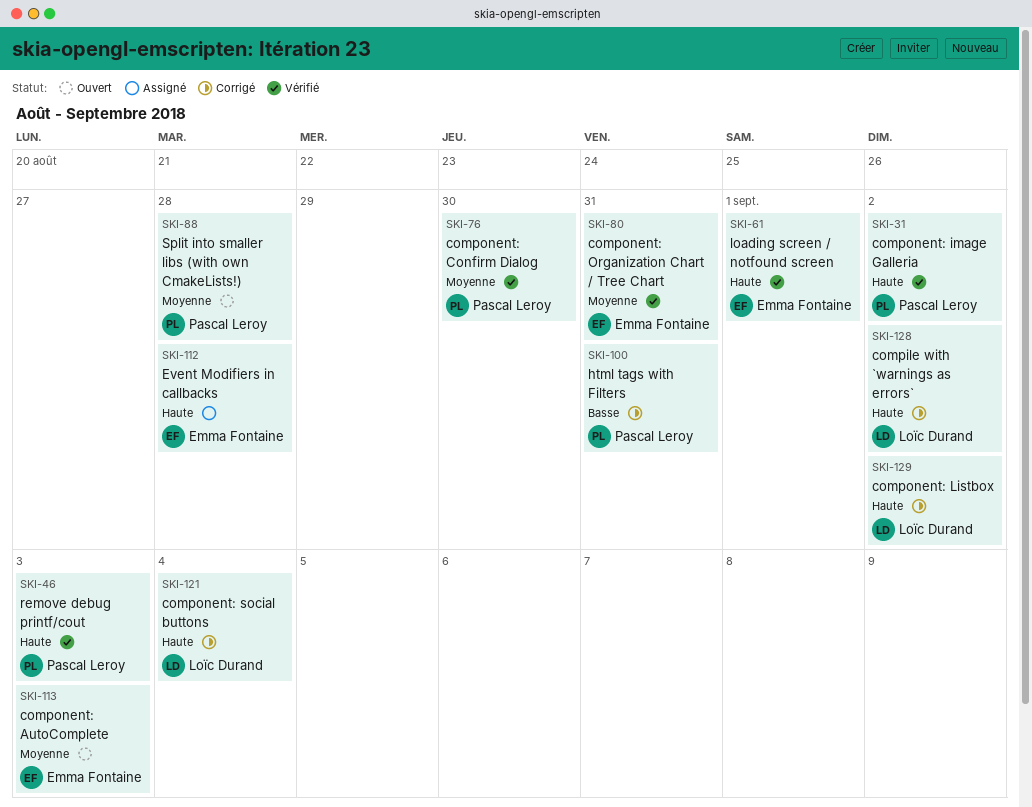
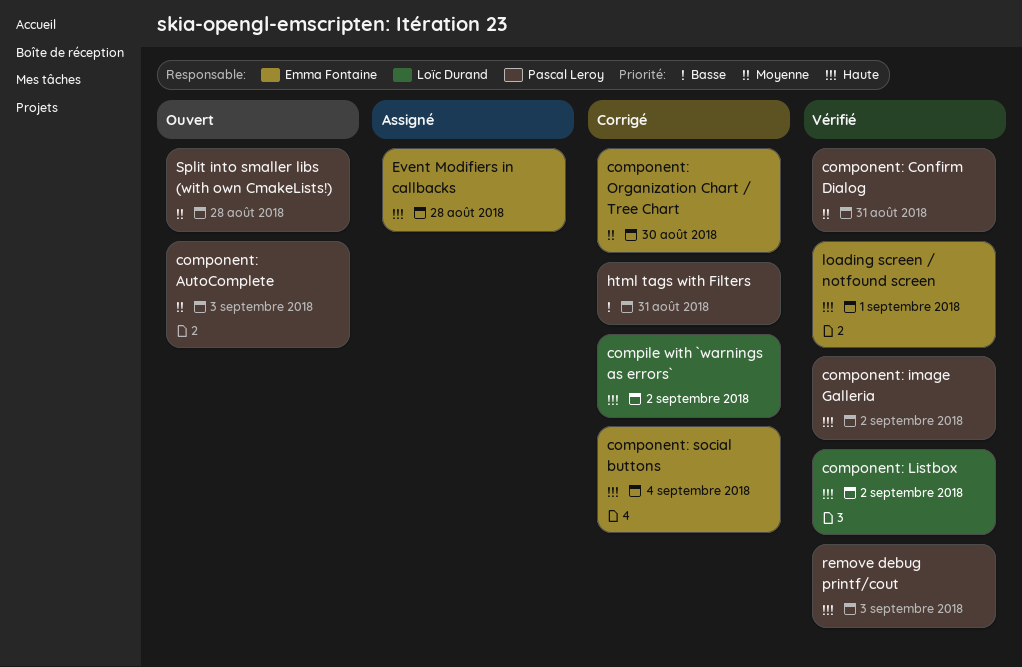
component: AutoComplete, owner: Emma Fontaine -> Pascal Leroy
component: Confirm Dialog, due: Aug 30 -> Aug 31
component: Listbox, status: Corrigé -> Vérifié
component: Organization Chart / Tree Chart, status: Vérifié -> Corrigé
component: Organization Chart / Tree Chart, due: Aug 31 -> Aug 30
component: social buttons, owner: Loïc Durand -> Emma Fontaine

